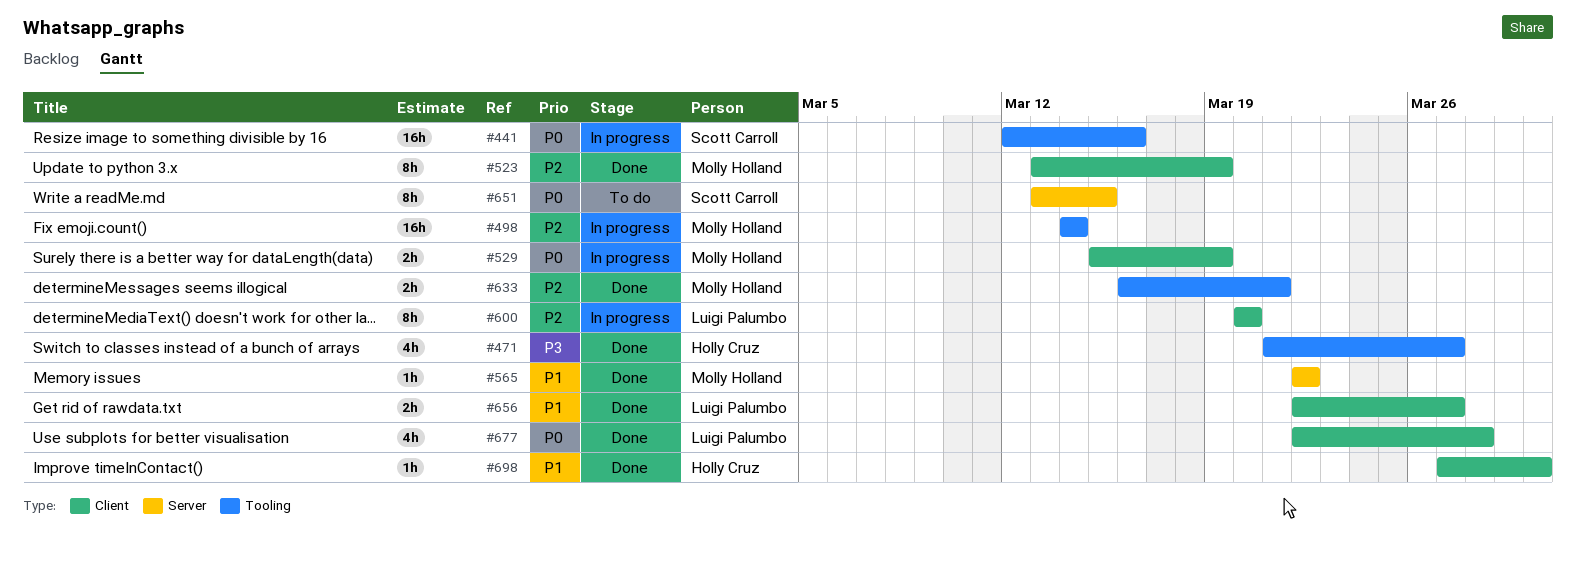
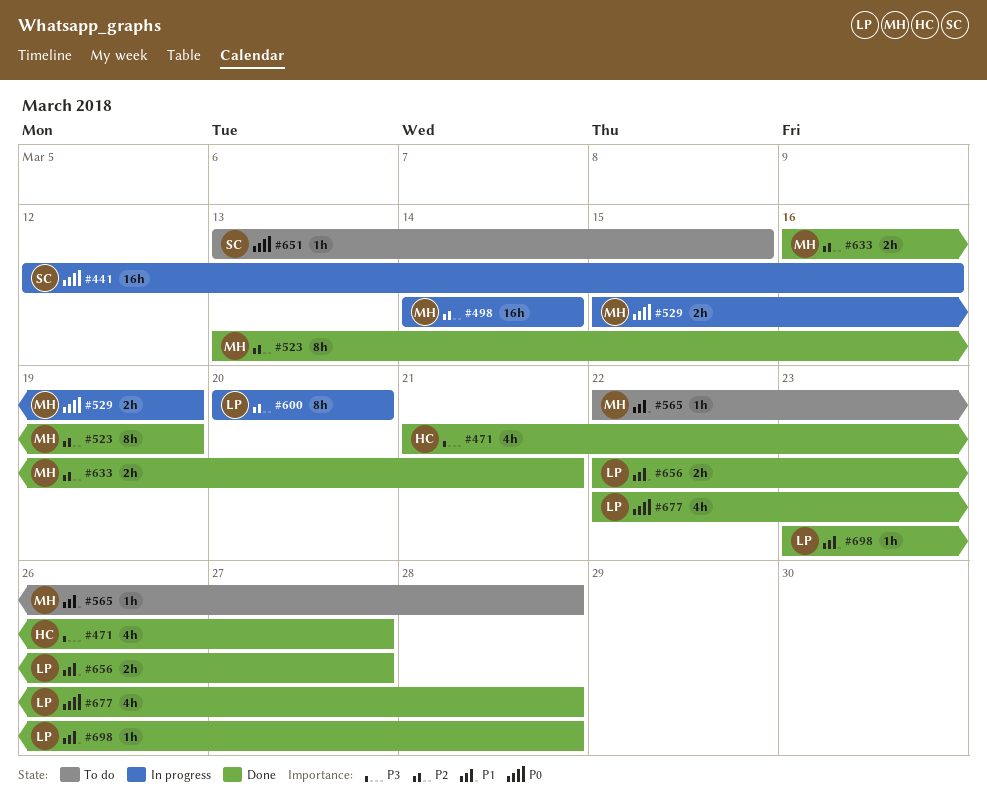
#565, status: Done -> To do
#565, due: Mar 22 -> Mar 28
#651, estimate: 8h -> 1h
#698, owner: Holly Cruz -> Luigi Palumbo
#698, start: Mar 27 -> Mar 23
#698, due: Mar 30 -> Mar 28

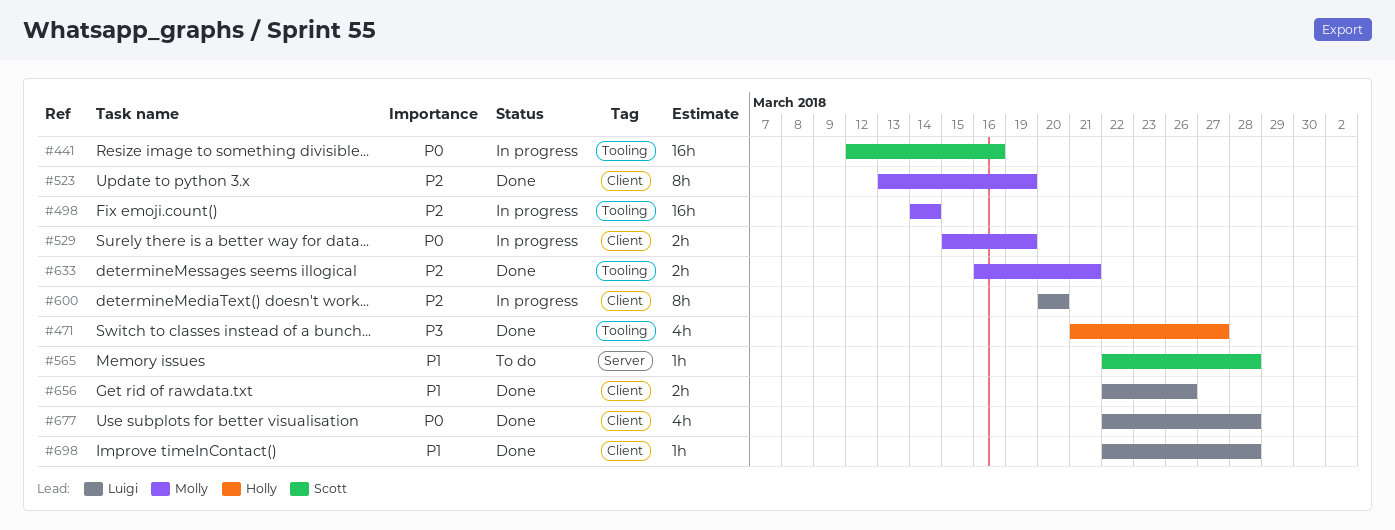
#565, owner: Molly -> Scott
#651: present -> none
#656, due: Mar 27 -> Mar 26
#698, start: Mar 23 -> Mar 22

